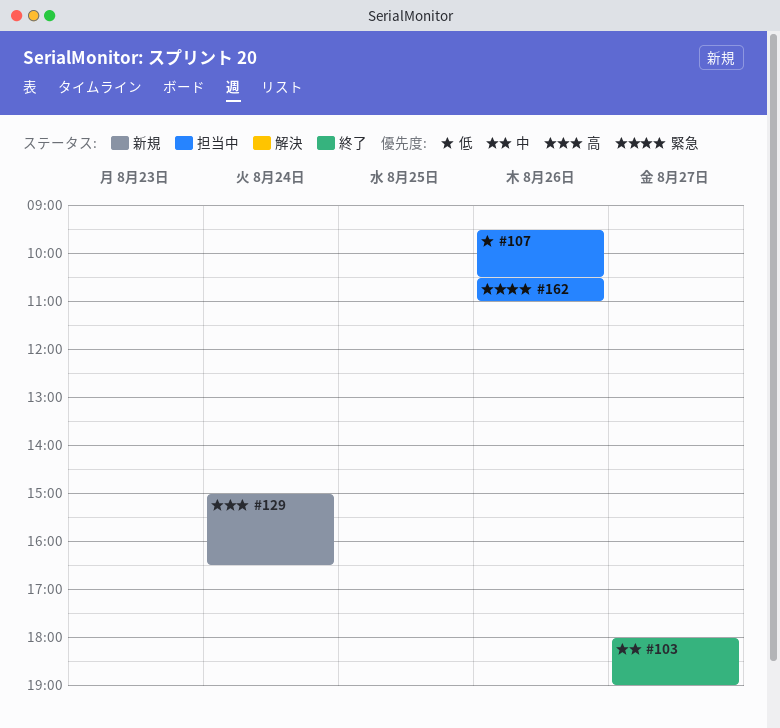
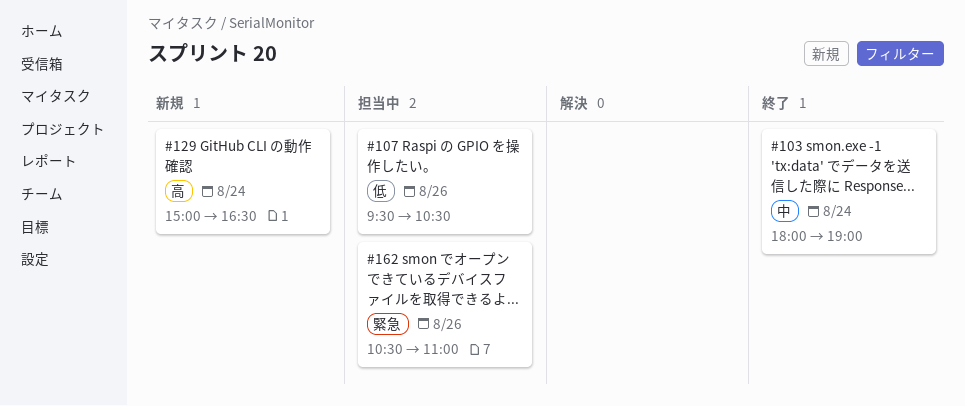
#103, day: Aug 27 -> Aug 24

